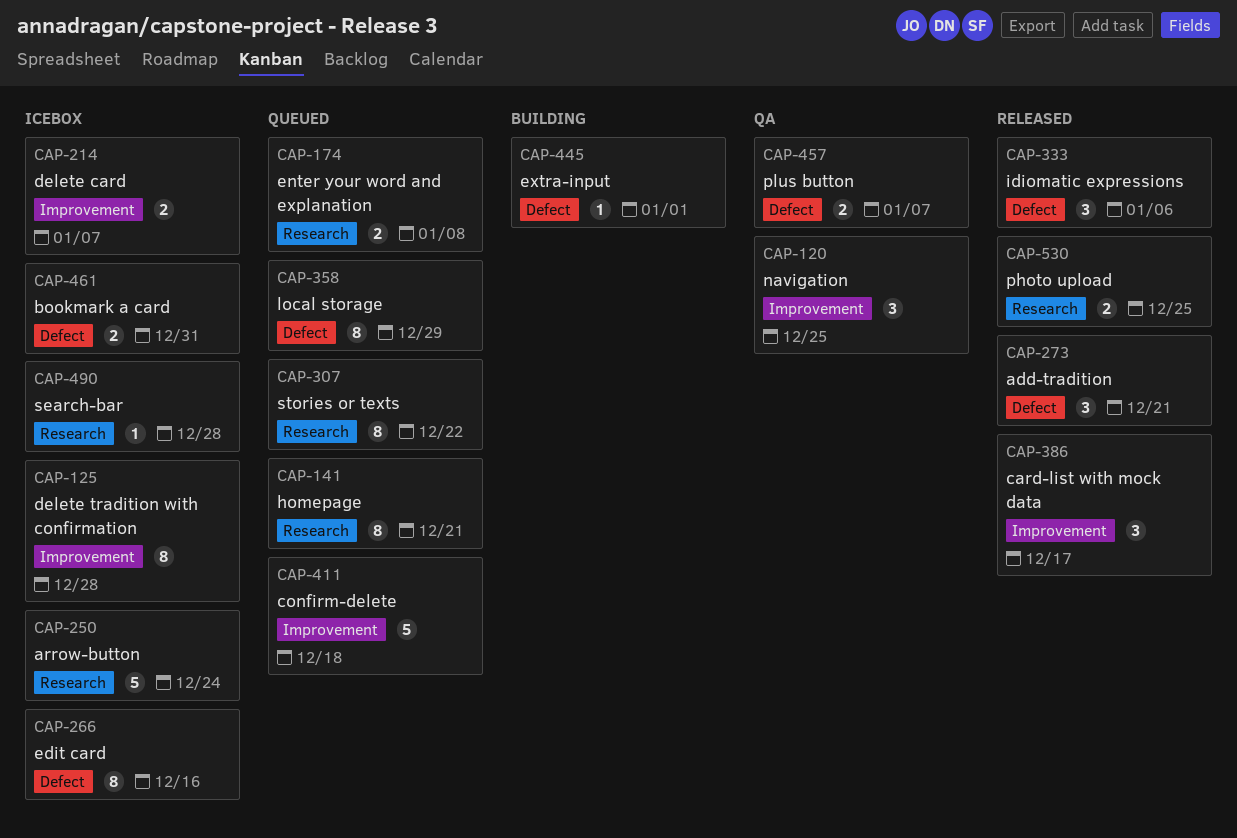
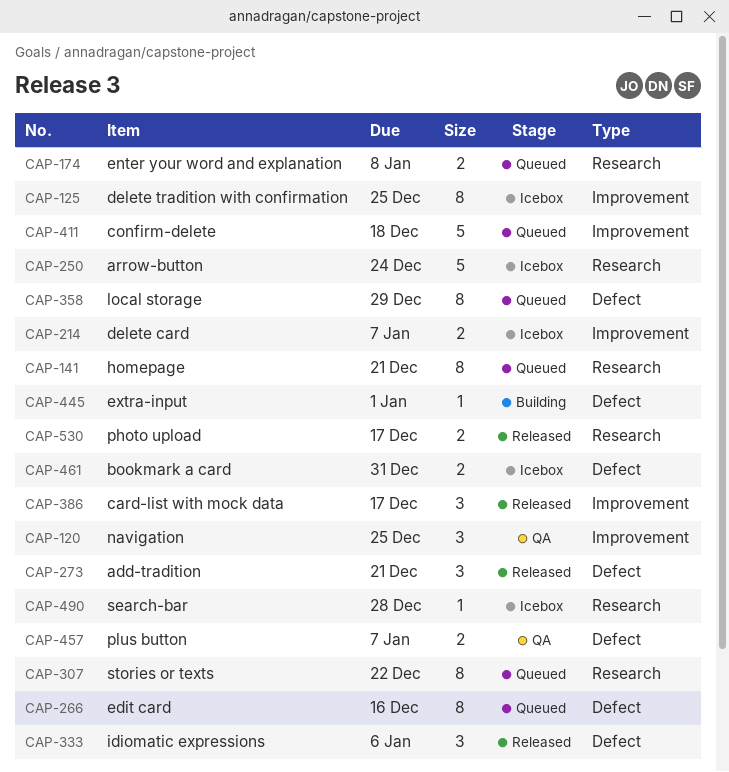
CAP-125, due: Dec 28 -> Dec 25
CAP-266, status: Icebox -> Queued
CAP-530, due: Dec 25 -> Dec 17

